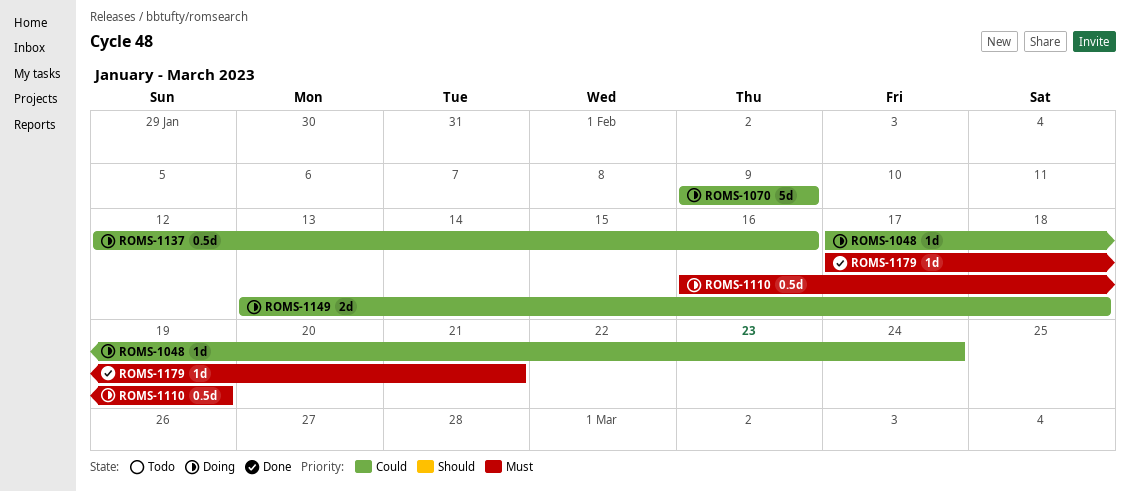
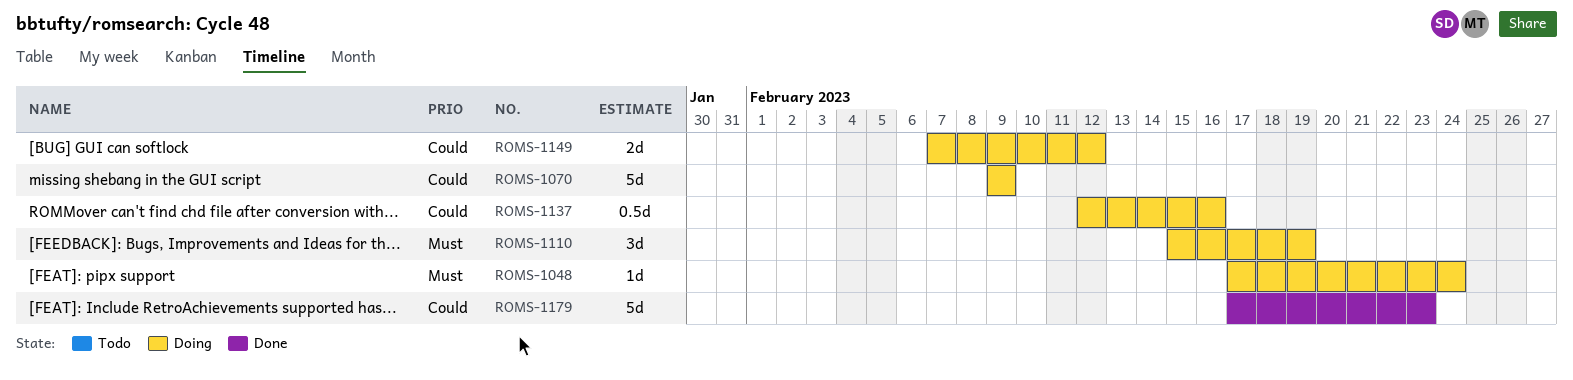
ROMS-1048, priority: Could -> Must
ROMS-1110, estimate: 0.5d -> 3d
ROMS-1110, start: Feb 16 -> Feb 15
ROMS-1149, start: Feb 13 -> Feb 7
ROMS-1149, due: Feb 18 -> Feb 12
ROMS-1179, priority: Must -> Could
ROMS-1179, estimate: 1d -> 5d
ROMS-1179, due: Feb 21 -> Feb 23

